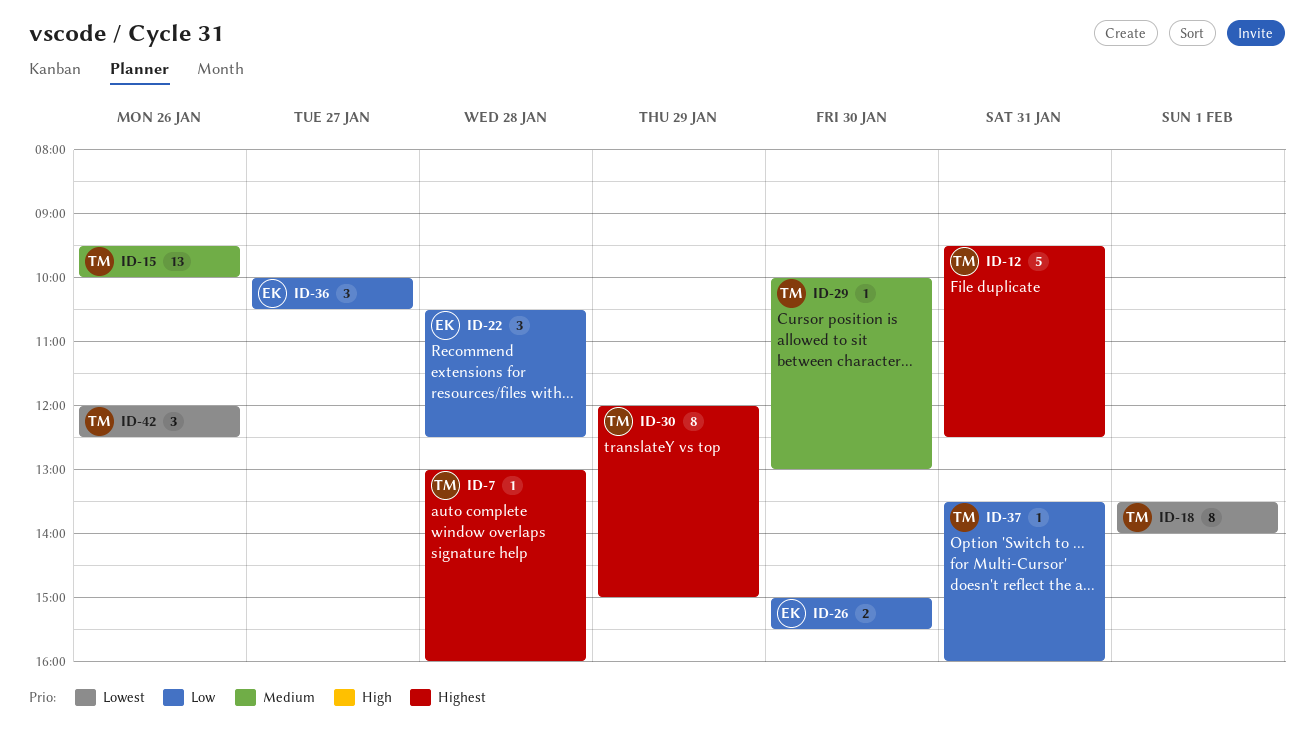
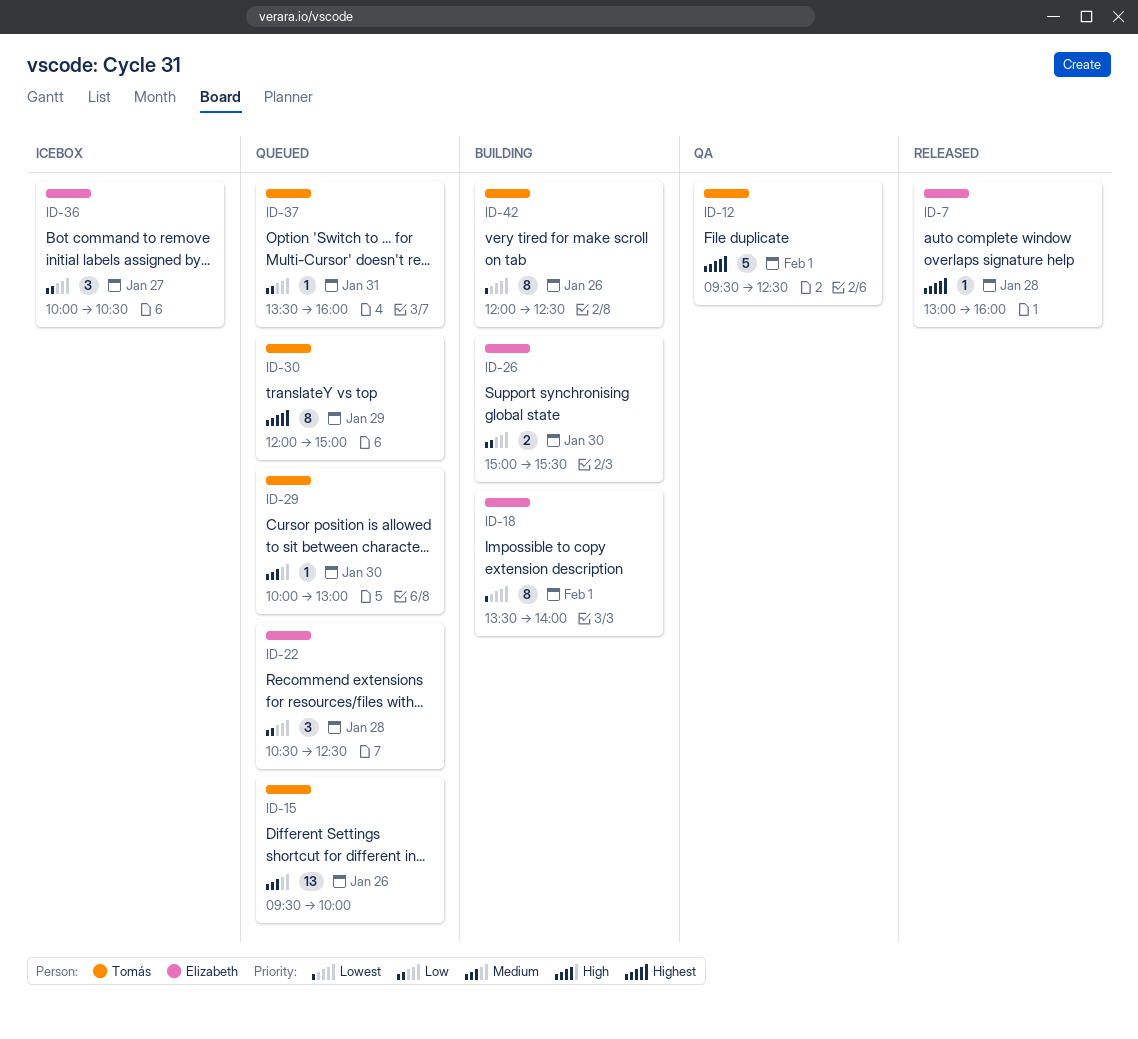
ID-7, owner: Tomás -> Elizabeth
ID-12, day: Jan 31 -> Feb 1
ID-18, owner: Tomás -> Elizabeth
ID-42, estimate: 3 -> 8

